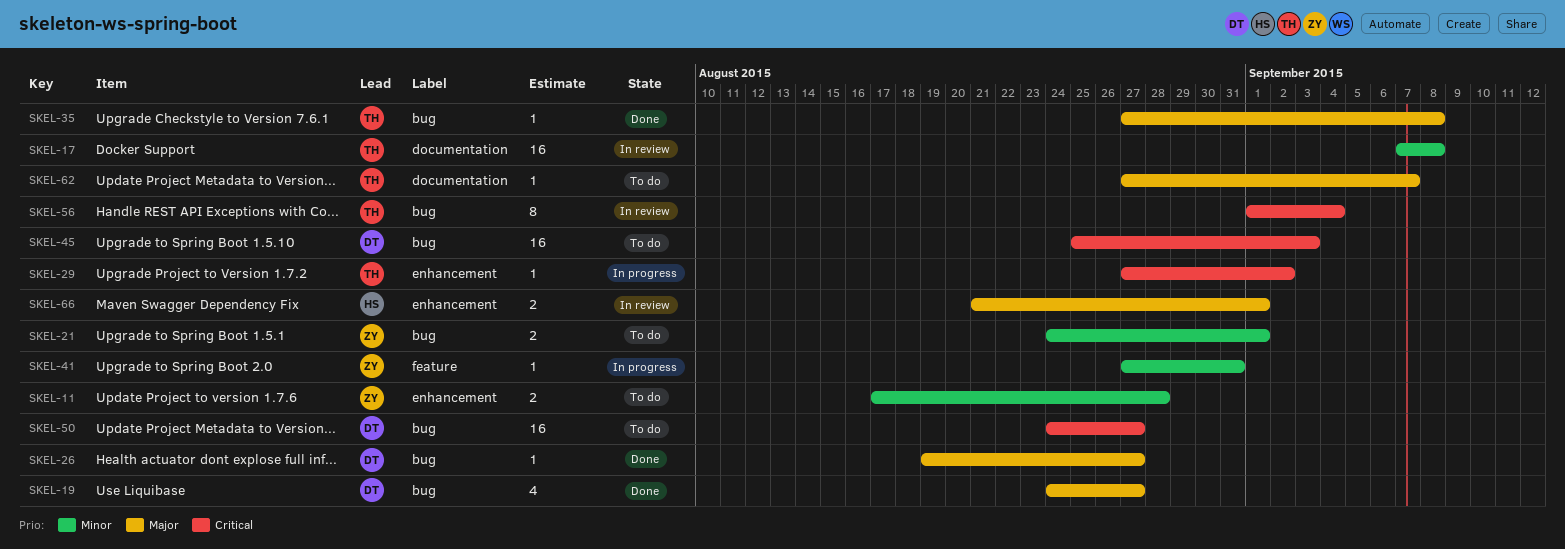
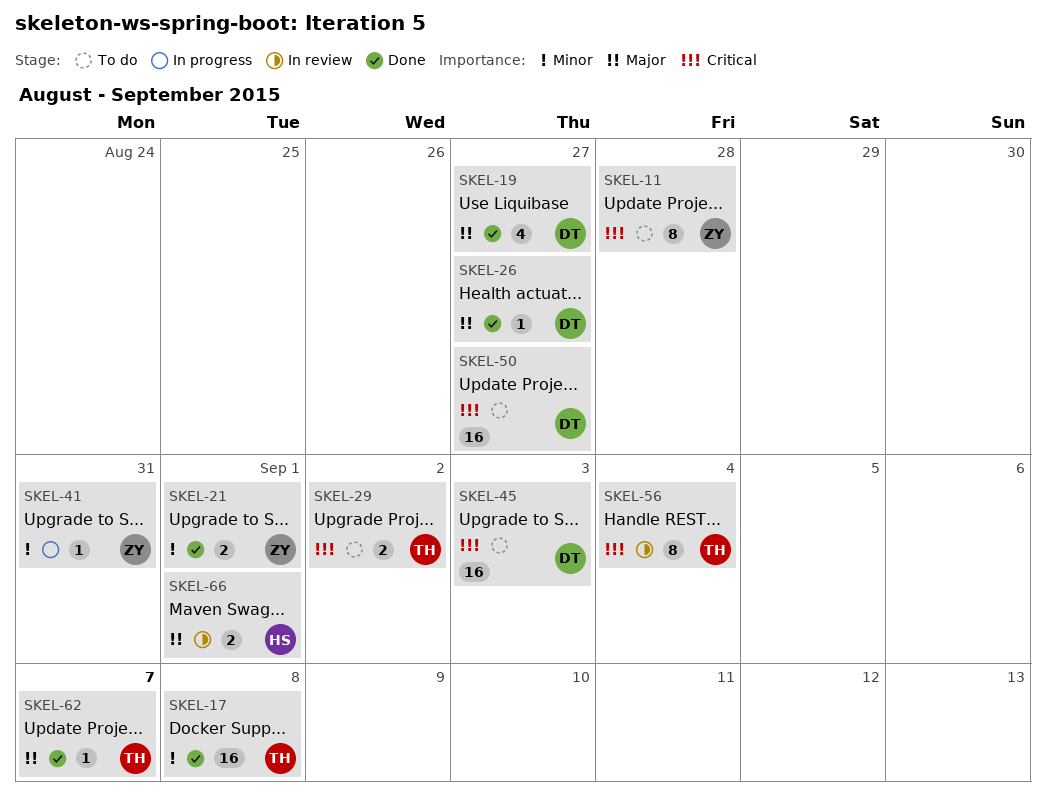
SKEL-11, priority: Minor -> Critical
SKEL-11, estimate: 2 -> 8
SKEL-17, status: In review -> Done
SKEL-21, status: To do -> Done
SKEL-29, status: In progress -> To do
SKEL-29, estimate: 1 -> 2
SKEL-35: present -> none
SKEL-62, status: To do -> Done

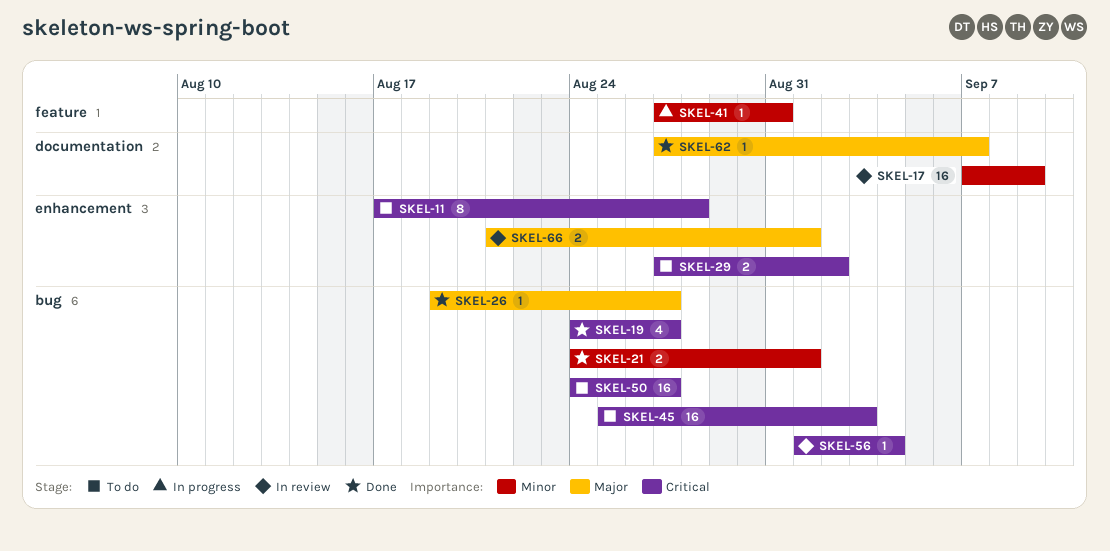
SKEL-17, status: Done -> In review
SKEL-17, due: Sep 8 -> Sep 9
SKEL-19, priority: Major -> Critical
SKEL-56, estimate: 8 -> 1

